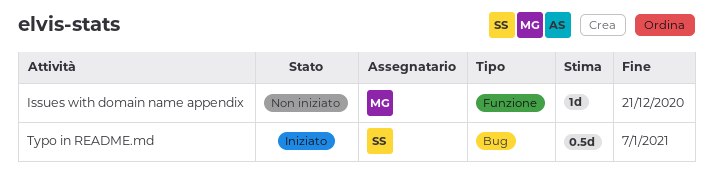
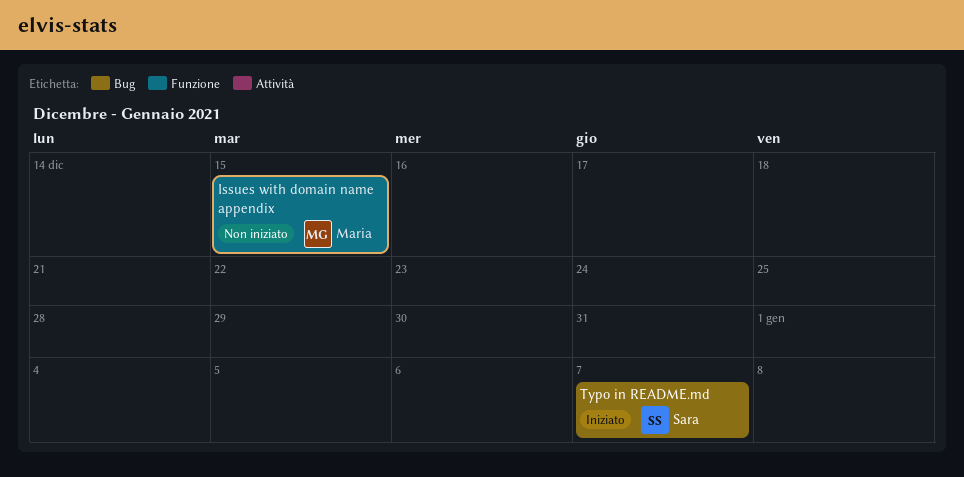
Issues with domain name appendix, due: Dec 21 -> Dec 15

